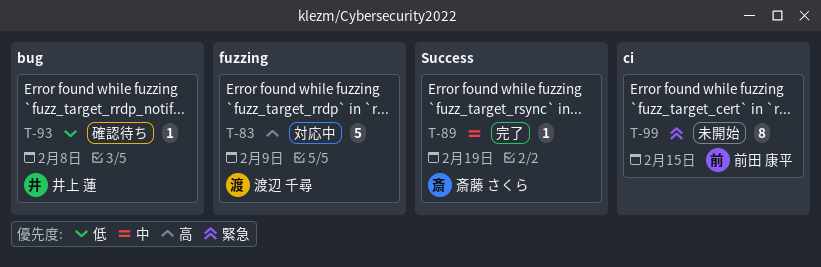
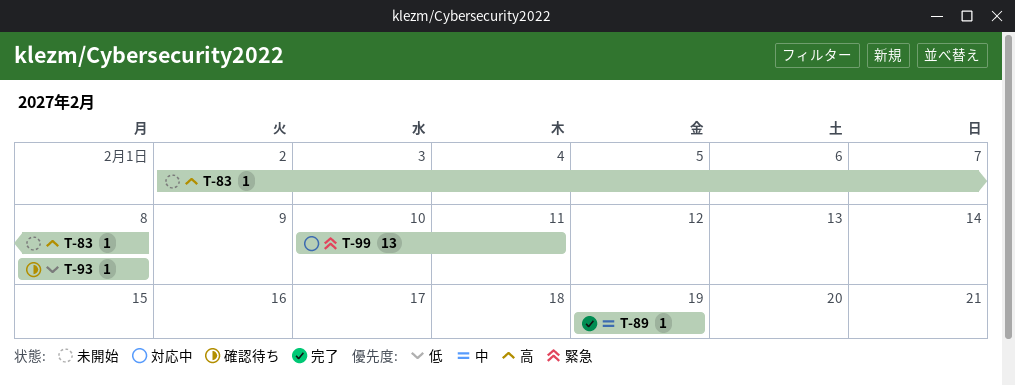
T-83, status: 対応中 -> 未開始
T-83, estimate: 5 -> 1
T-83, due: Feb 9 -> Feb 8
T-99, status: 未開始 -> 対応中
T-99, estimate: 8 -> 13
T-99, due: Feb 15 -> Feb 11

